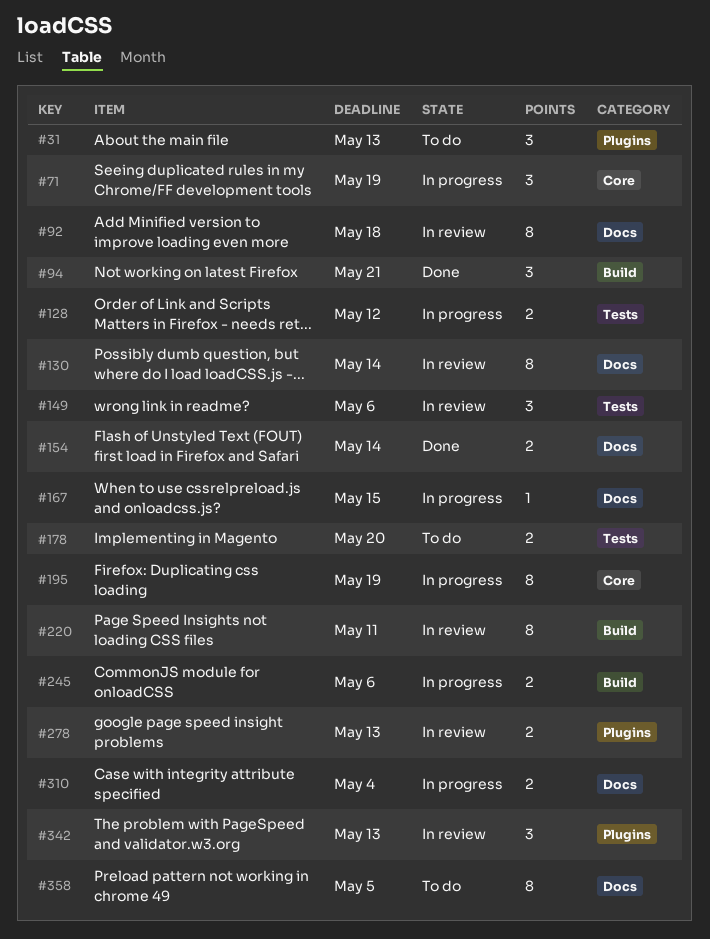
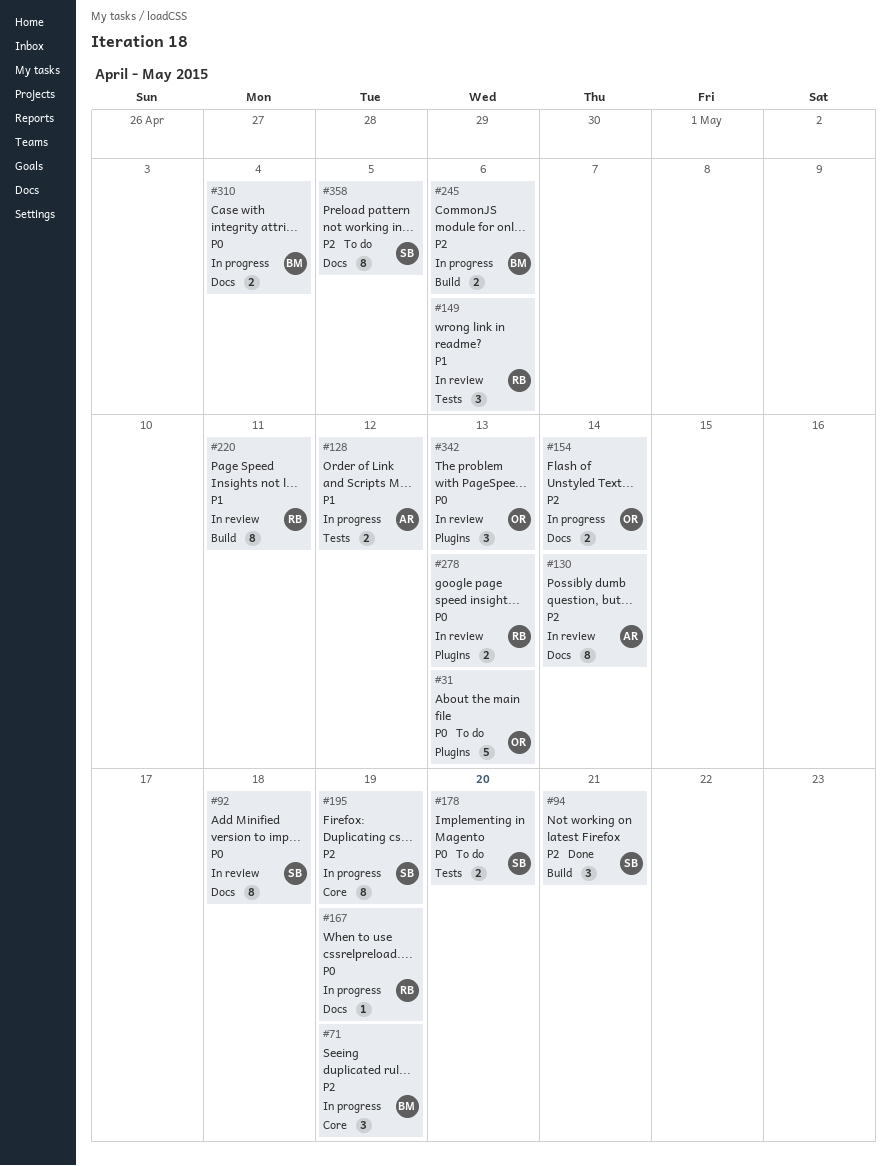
#31, estimate: 3 -> 5
#154, status: Done -> In progress
#167, due: May 15 -> May 19

